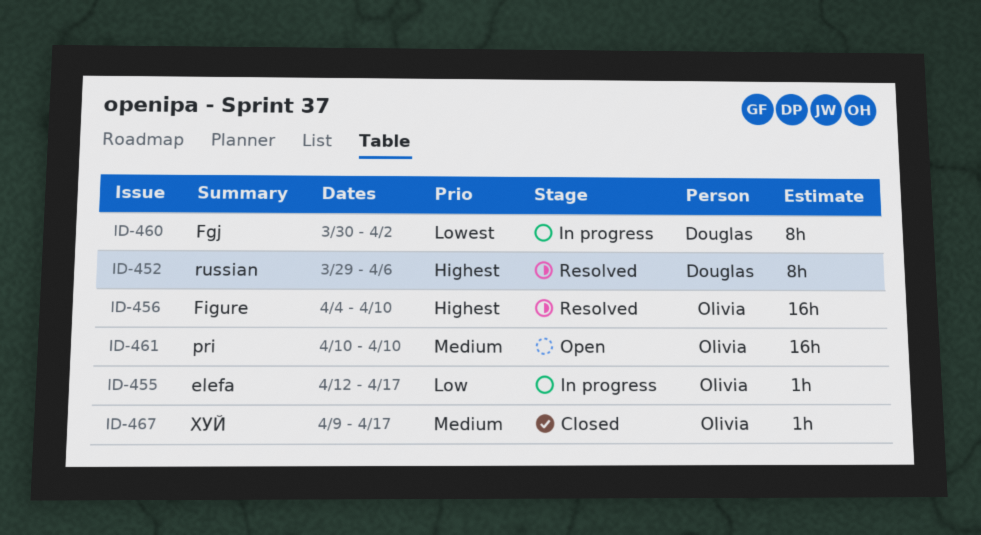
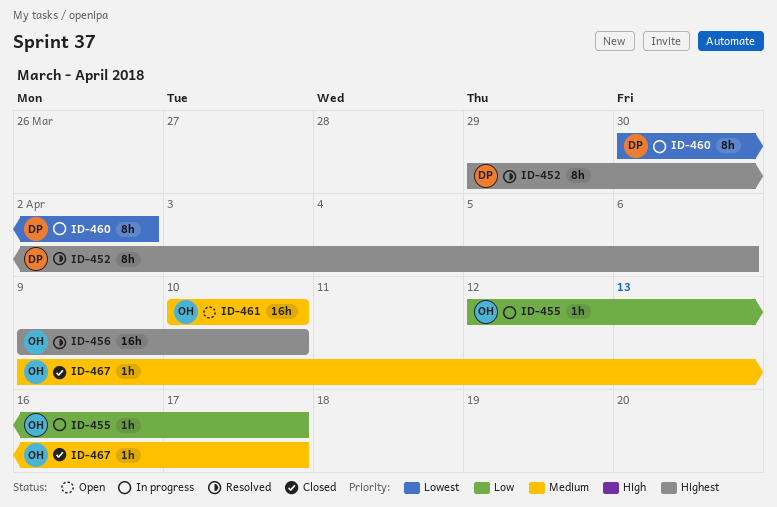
ID-456, start: Apr 4 -> Apr 9

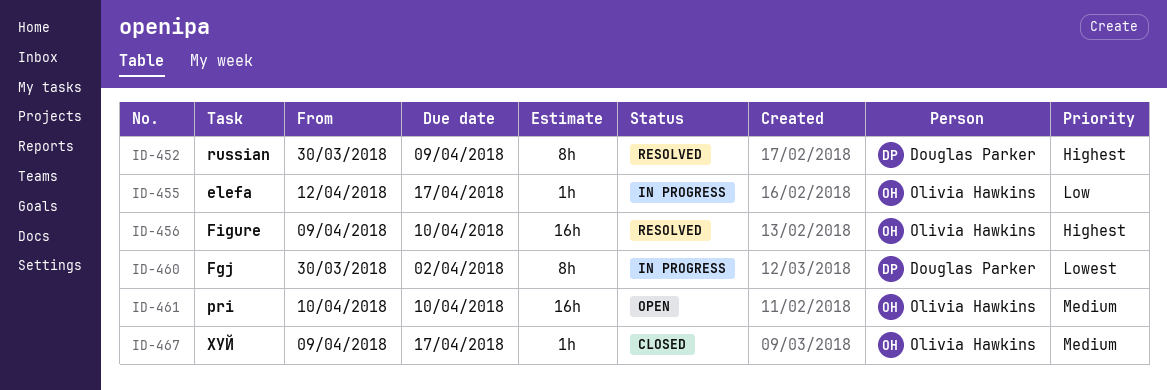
ID-452, start: Mar 29 -> Mar 30
ID-452, due: Apr 6 -> Apr 9

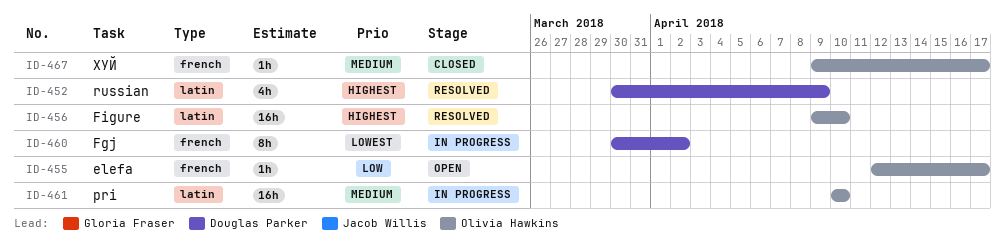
ID-452, estimate: 8h -> 4h
ID-455, status: In progress -> Open
ID-461, status: Open -> In progress

